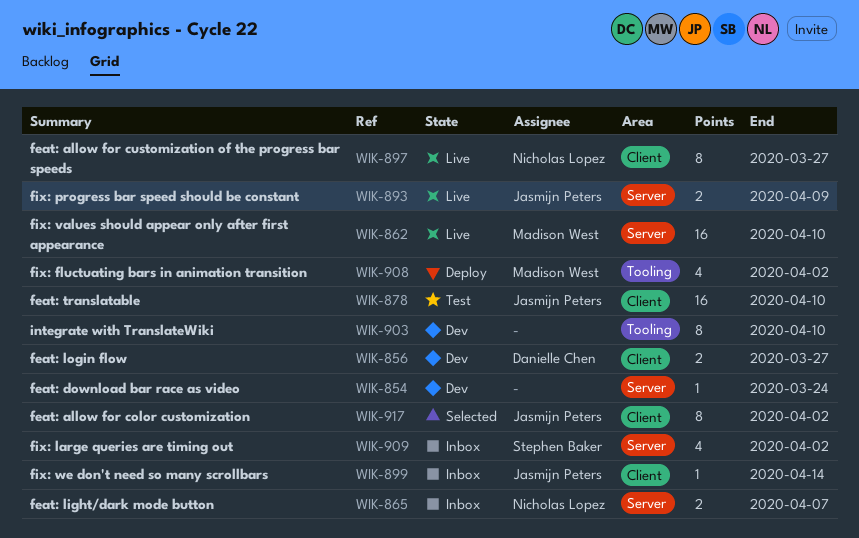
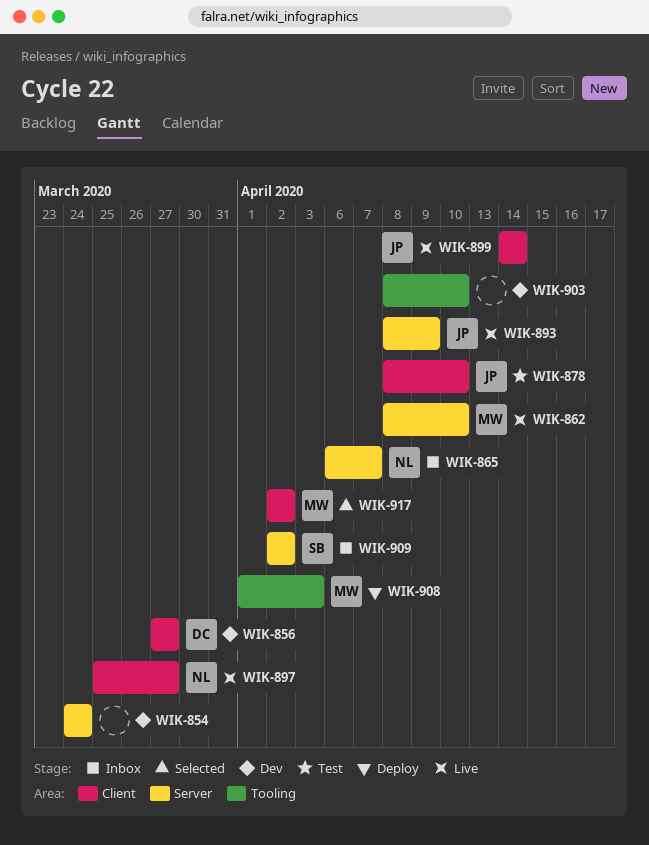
WIK-899, status: Inbox -> Live
WIK-908, due: Apr 2 -> Apr 3
WIK-917, owner: Jasmijn Peters -> Madison West

